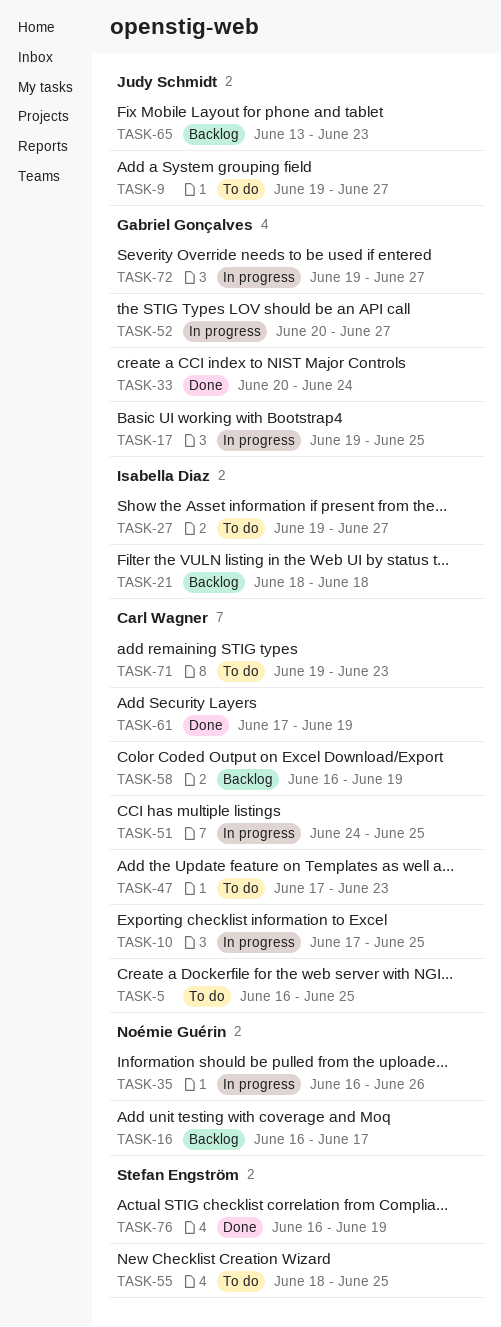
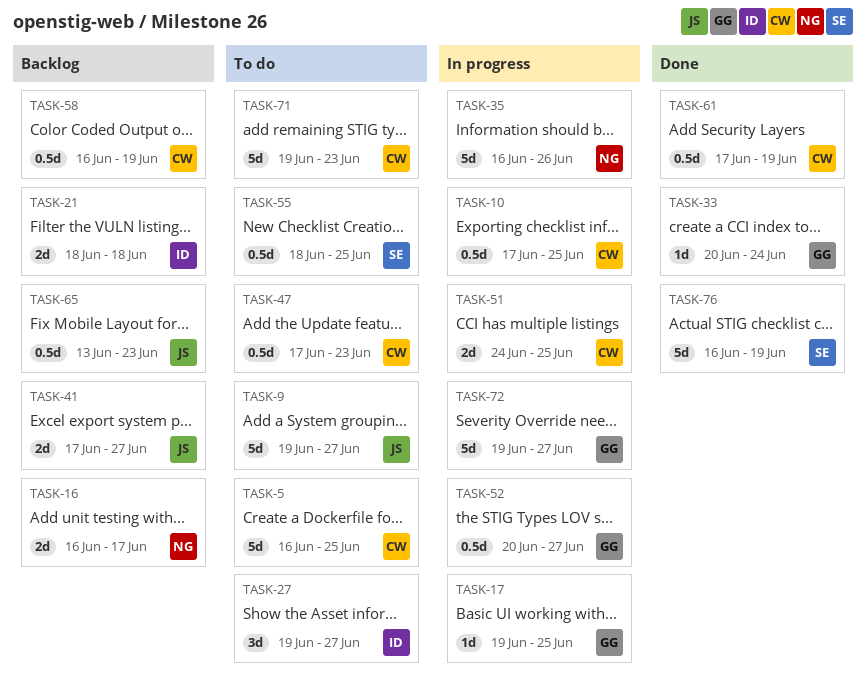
TASK-41: none -> present

